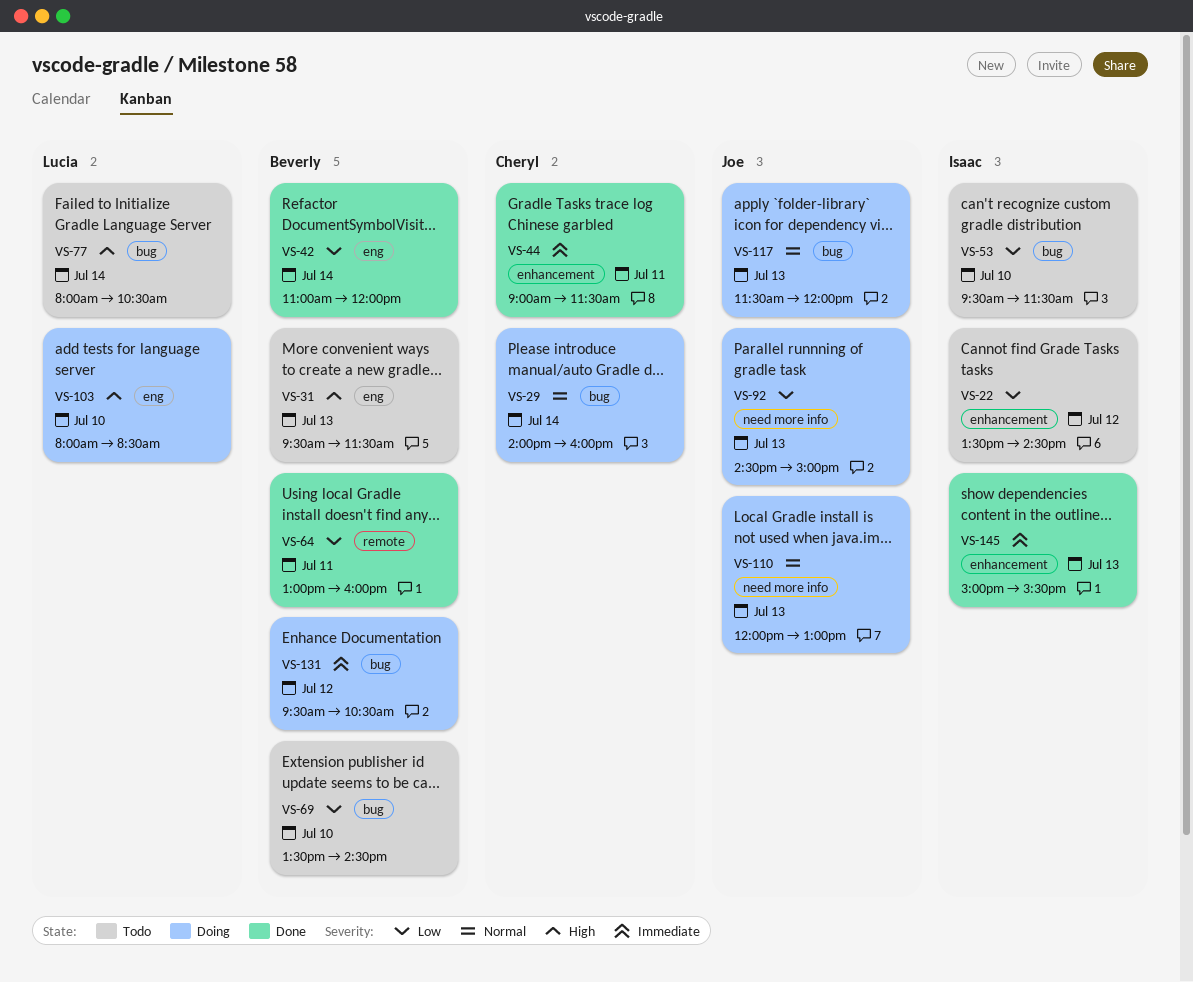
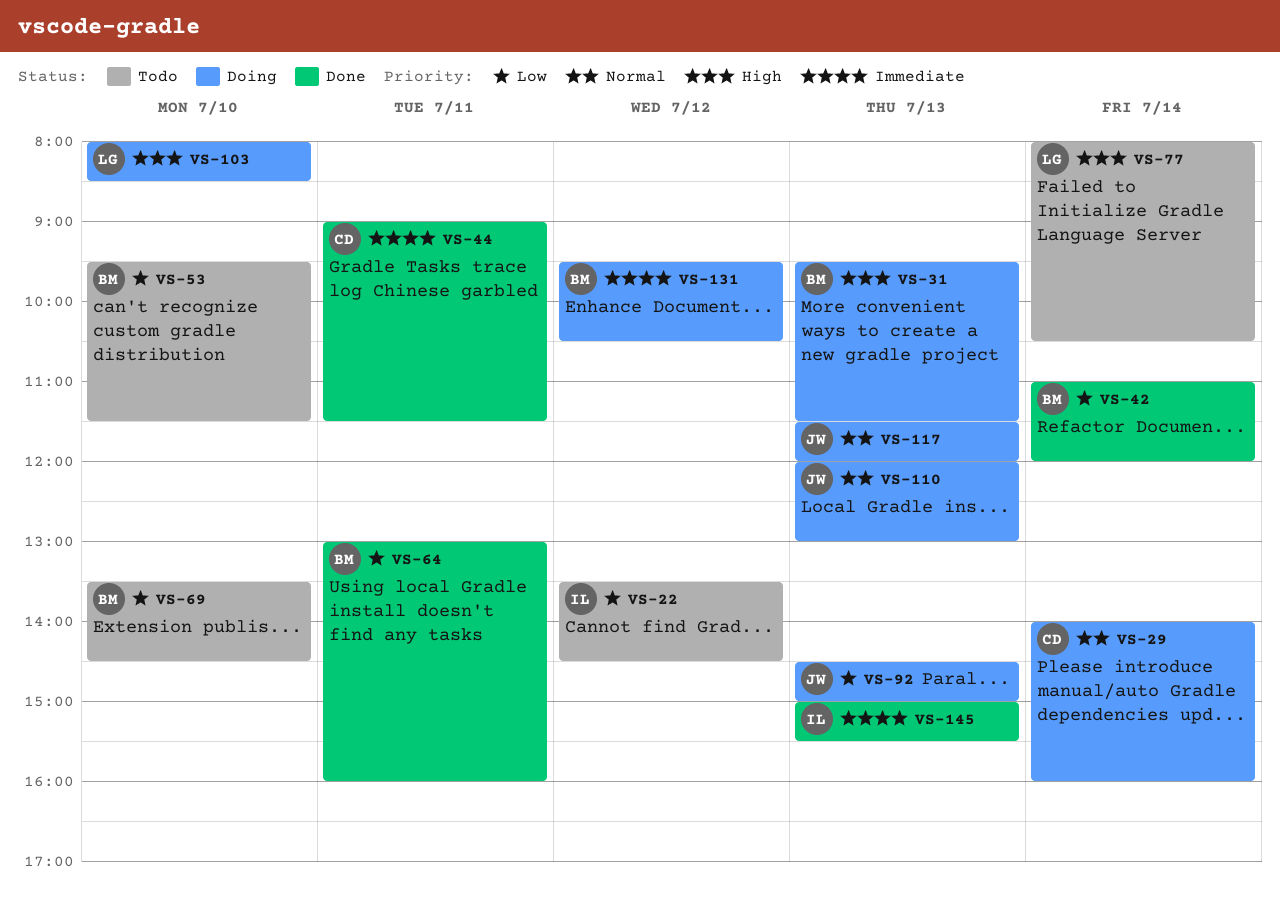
VS-31, status: Todo -> Doing
VS-53, owner: Isaac -> Beverly

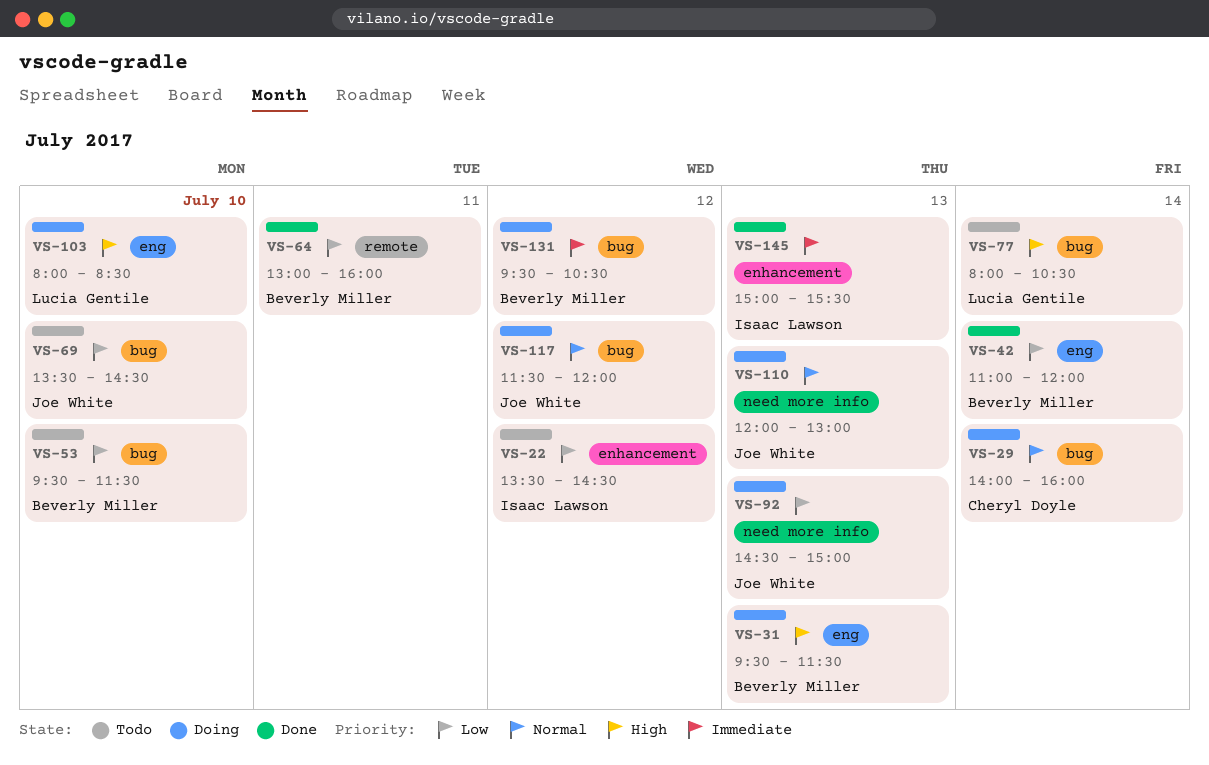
VS-44: present -> none
VS-69, owner: Beverly Miller -> Joe White
VS-117, day: Jul 13 -> Jul 12

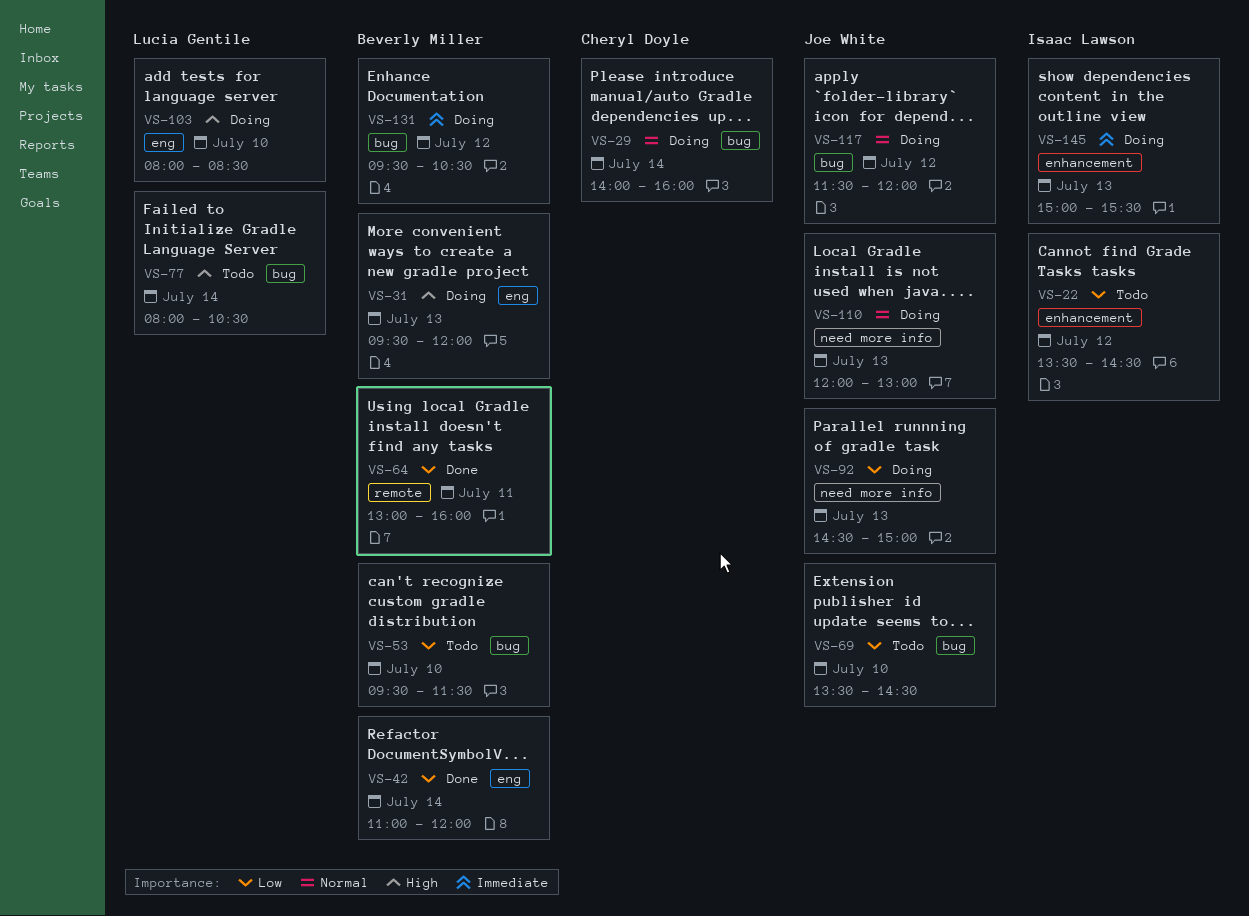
VS-31, ends: 11:30 -> 12:00
VS-145, status: Done -> Doing

